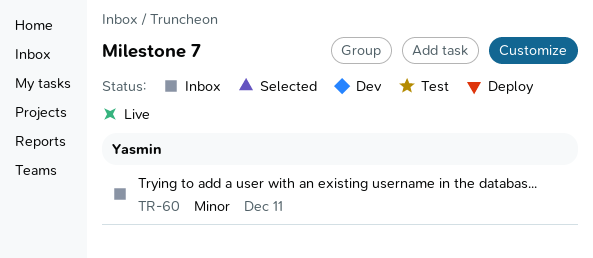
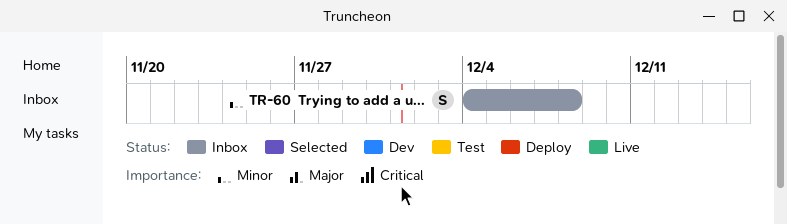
TR-60, due: Dec 11 -> Dec 8

